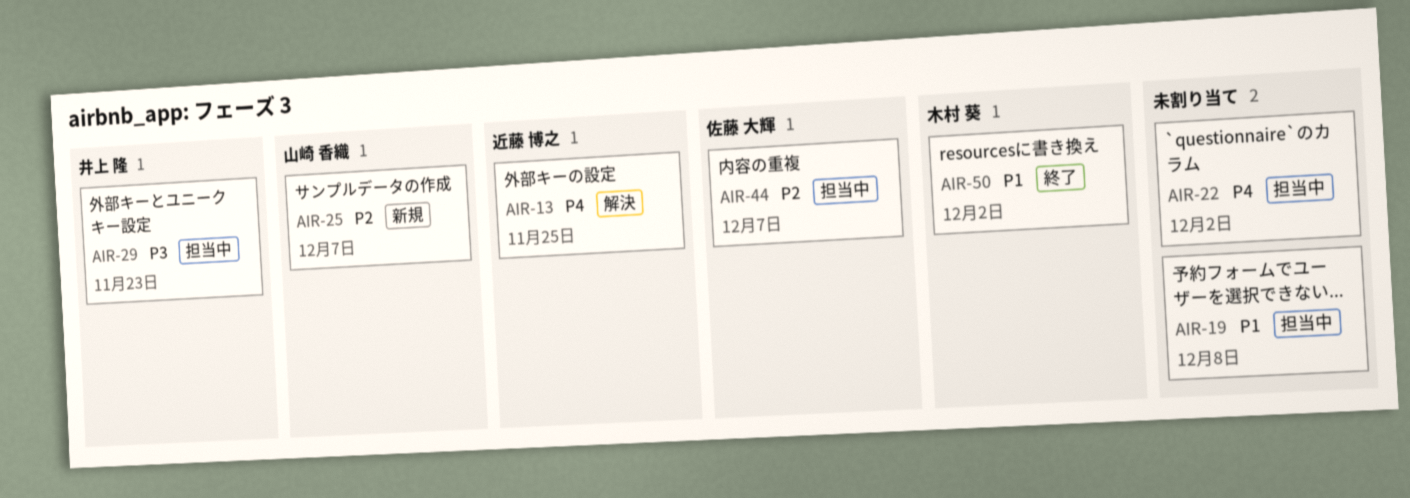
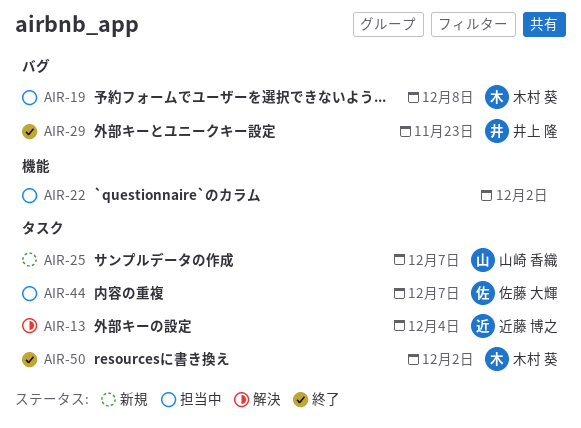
AIR-13, due: Nov 25 -> Dec 4
AIR-19, owner: none -> 木村 葵
AIR-29, status: 担当中 -> 終了

